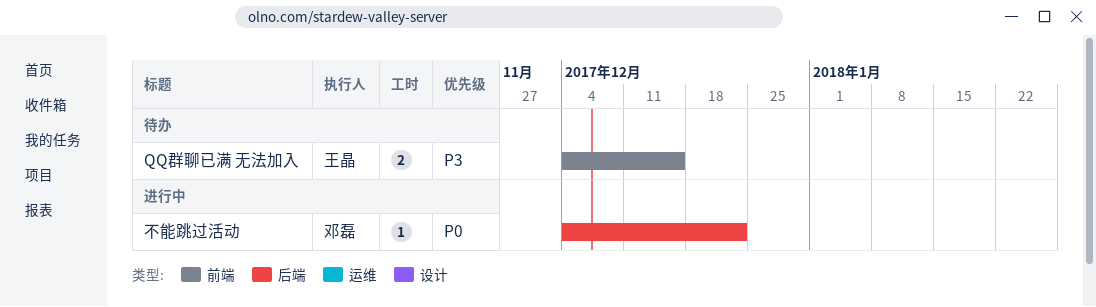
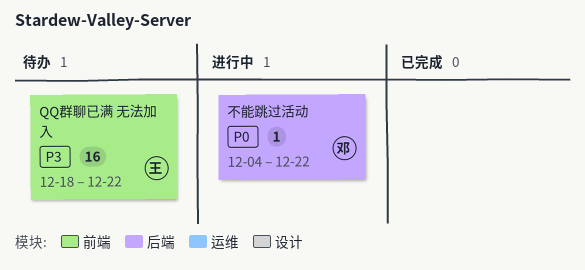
QQ群聊已满 无法加入, estimate: 2 -> 16
QQ群聊已满 无法加入, start: Dec 4 -> Dec 18
QQ群聊已满 无法加入, due: Dec 15 -> Dec 22

